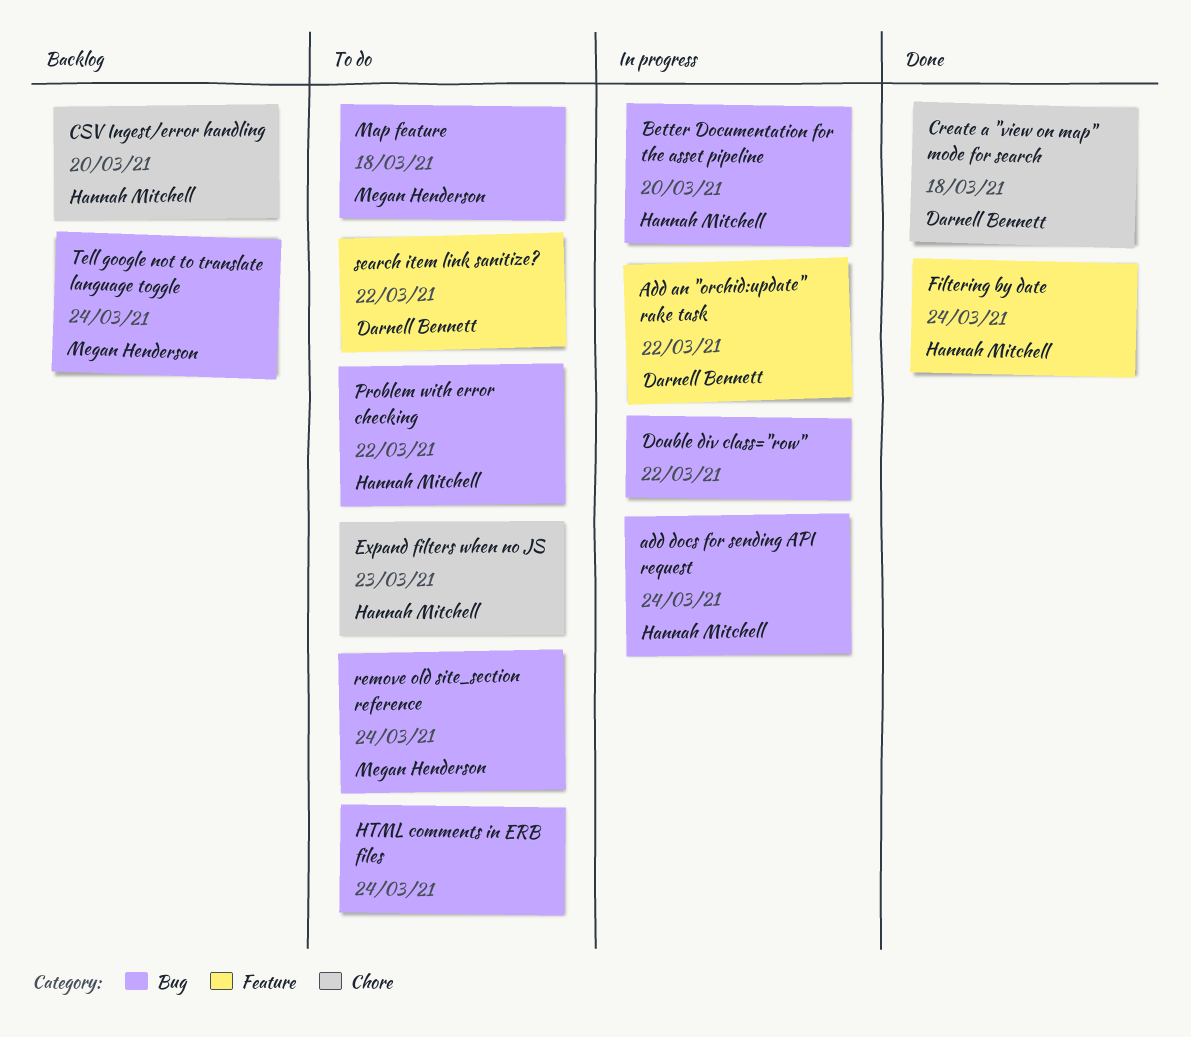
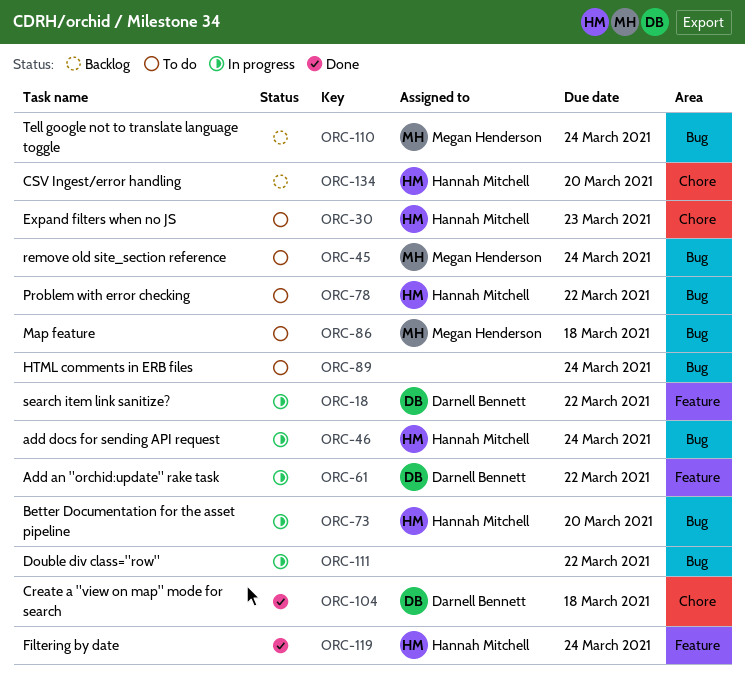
search item link sanitize?, status: To do -> In progress

